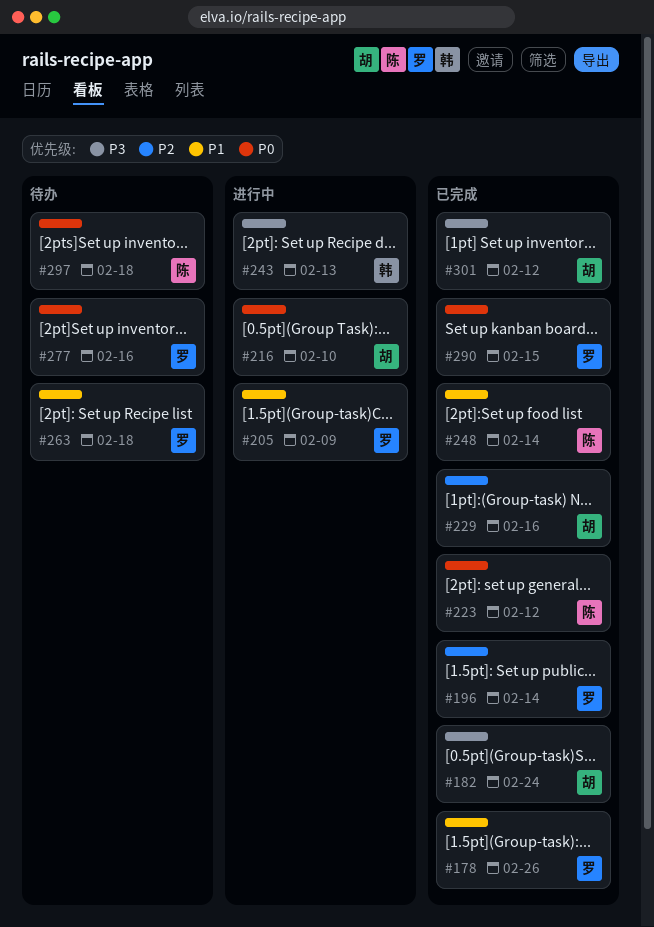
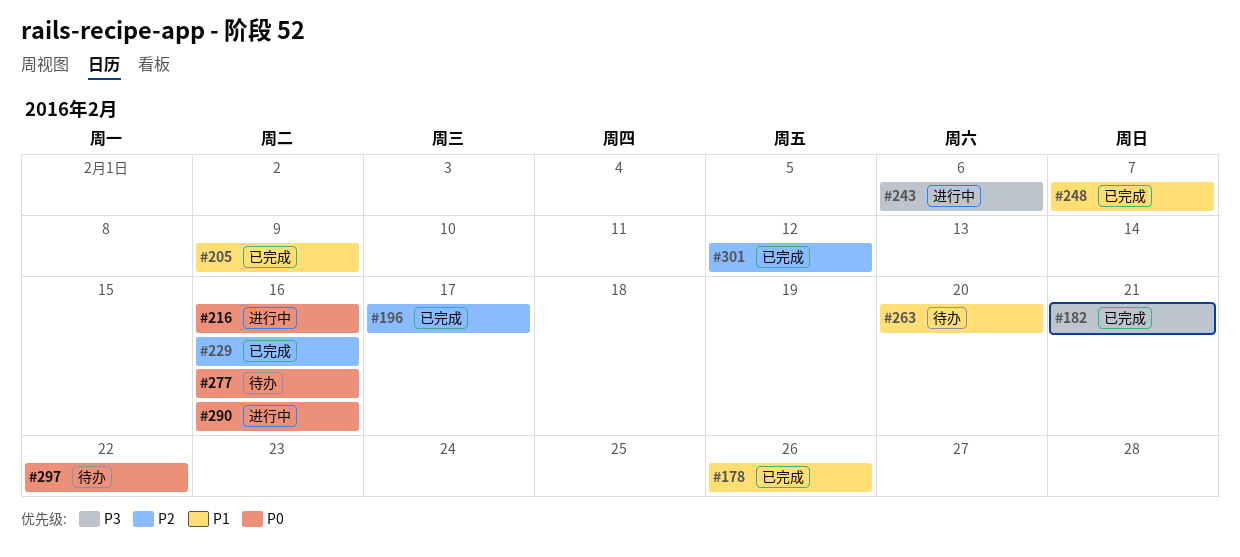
#182, due: Feb 24 -> Feb 21
#196, due: Feb 14 -> Feb 17
#205, status: 进行中 -> 已完成
#216, due: Feb 10 -> Feb 16
#223: present -> none
#243, due: Feb 13 -> Feb 6
#248, due: Feb 14 -> Feb 7
#263, due: Feb 18 -> Feb 20
#290, status: 已完成 -> 进行中
#290, due: Feb 15 -> Feb 16
#297, due: Feb 18 -> Feb 22
#301, priority: P3 -> P2

